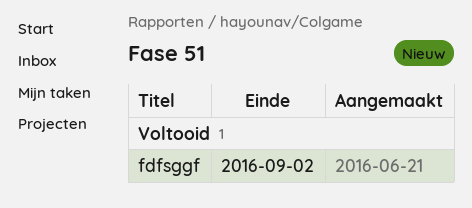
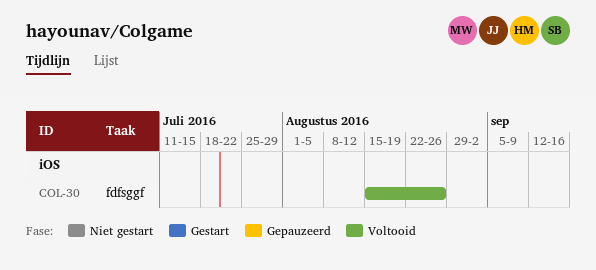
fdfsggf, due: Sep 2 -> Aug 26

